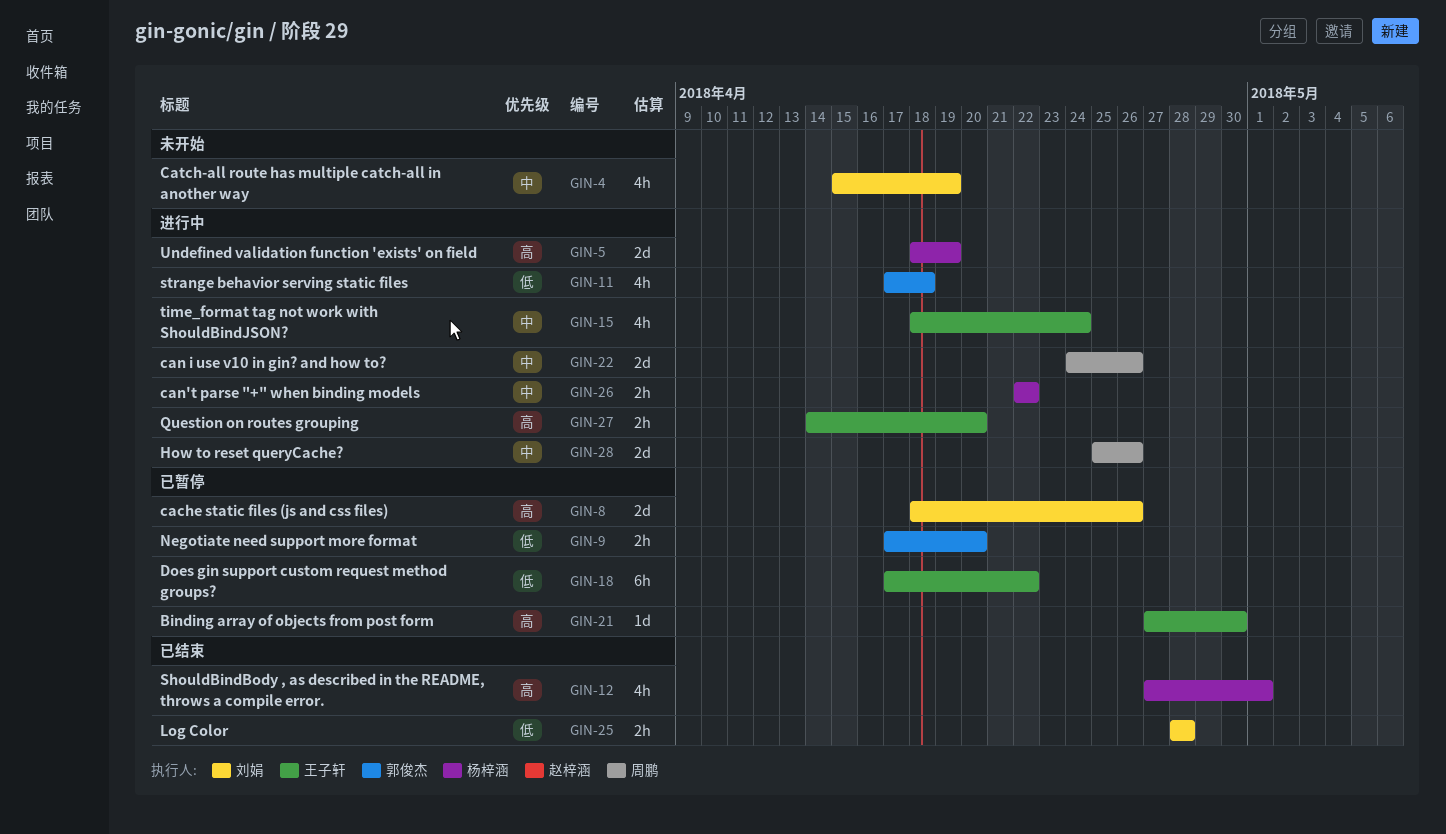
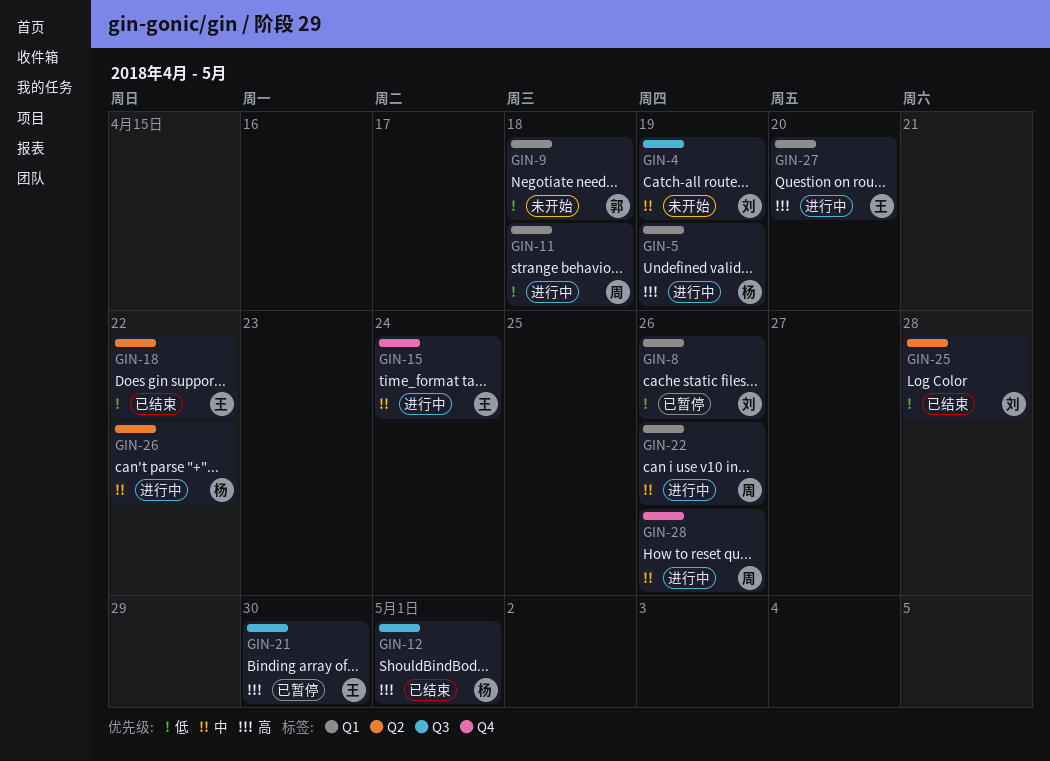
GIN-8, priority: 高 -> 低
GIN-9, status: 已暂停 -> 未开始
GIN-9, due: Apr 20 -> Apr 18
GIN-11, owner: 郭俊杰 -> 周鹏
GIN-18, status: 已暂停 -> 已结束

